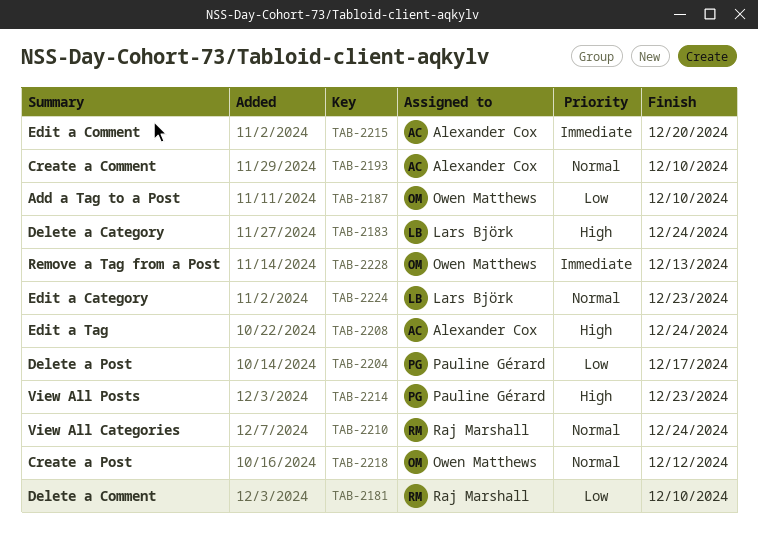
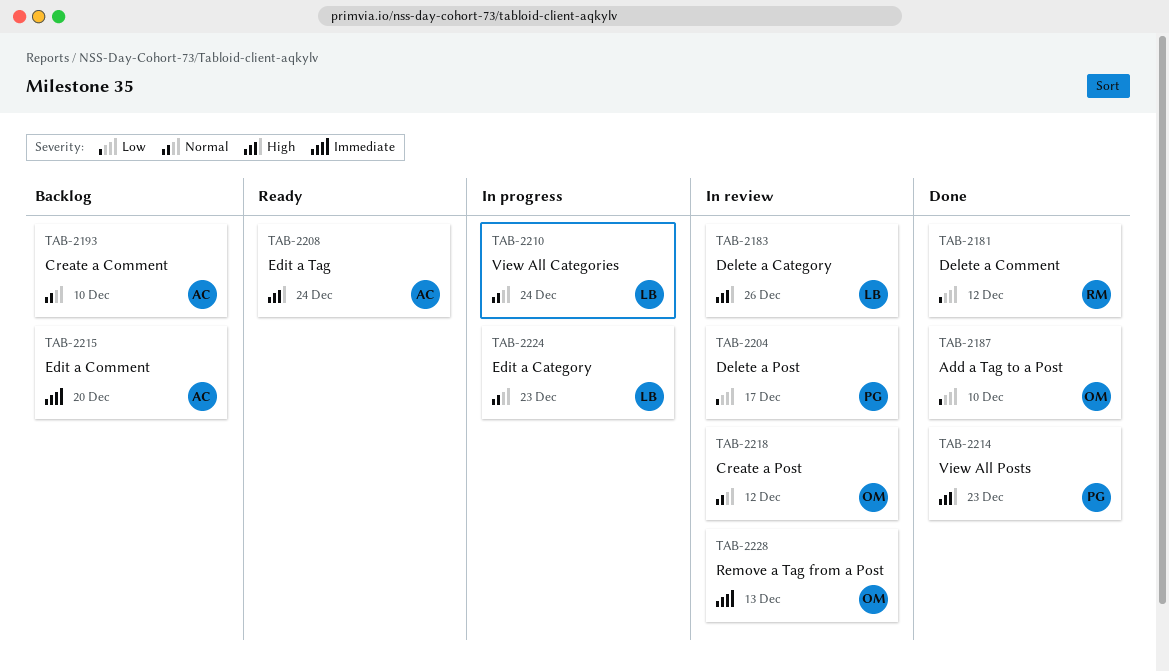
TAB-2181, due: Dec 10 -> Dec 12
TAB-2183, due: Dec 24 -> Dec 26
TAB-2210, owner: Raj Marshall -> Lars Björk

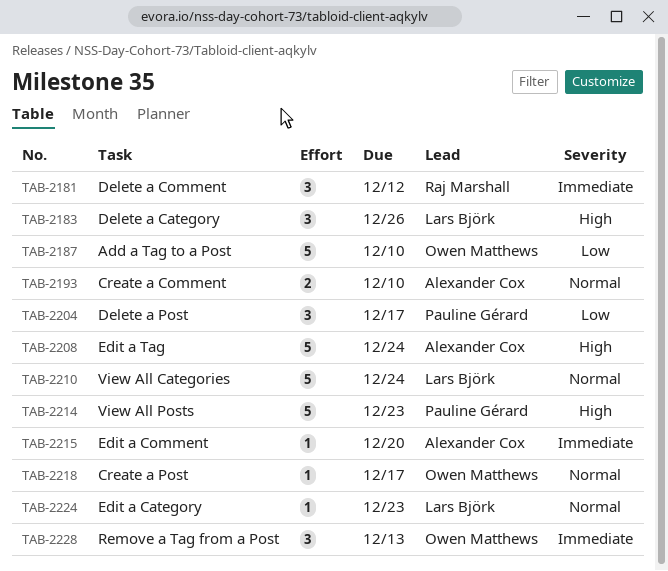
TAB-2181, priority: Low -> Immediate
TAB-2218, due: Dec 12 -> Dec 17

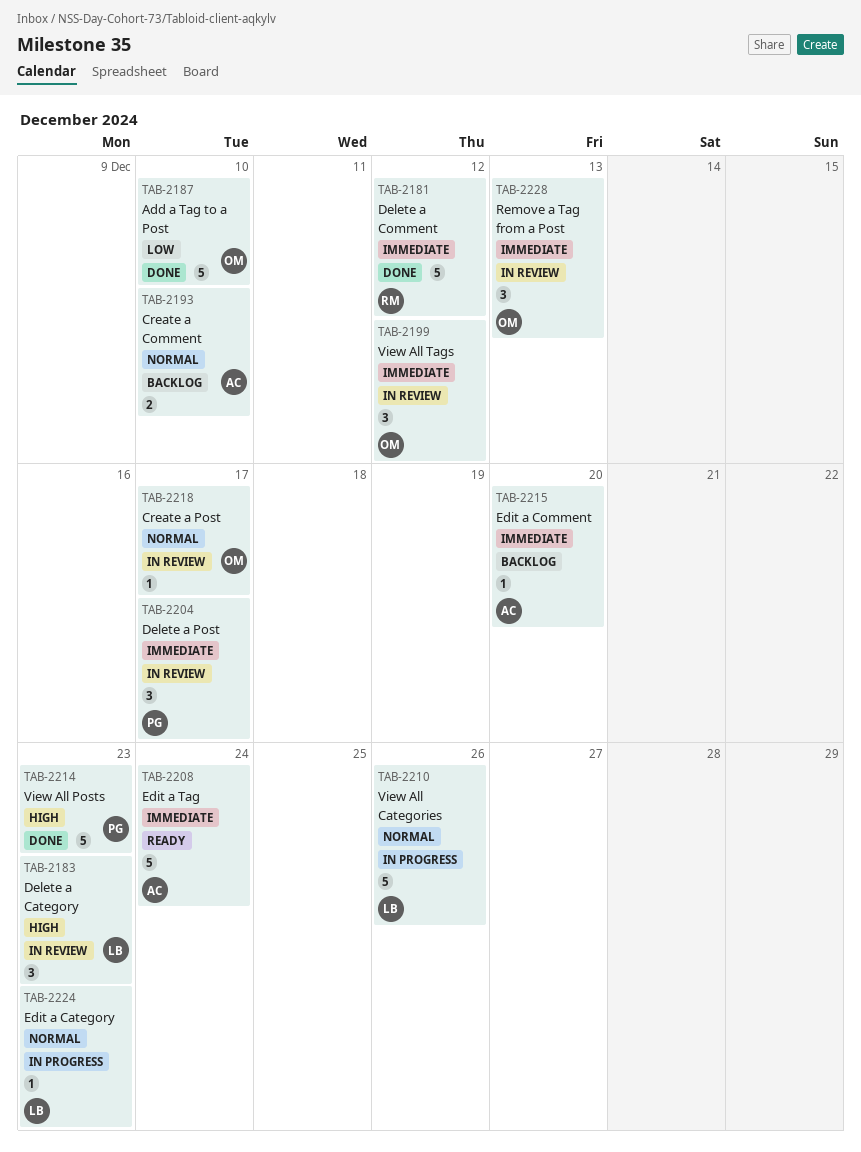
TAB-2181, estimate: 3 -> 5
TAB-2183, due: Dec 26 -> Dec 23
TAB-2199: none -> present
TAB-2204, priority: Low -> Immediate
TAB-2208, priority: High -> Immediate
TAB-2210, due: Dec 24 -> Dec 26

